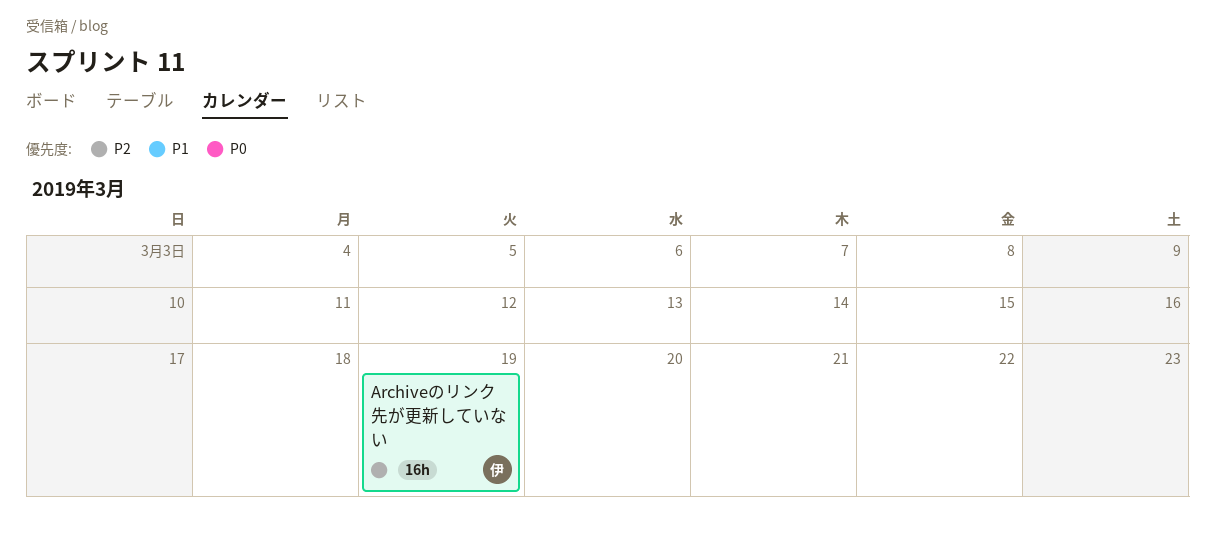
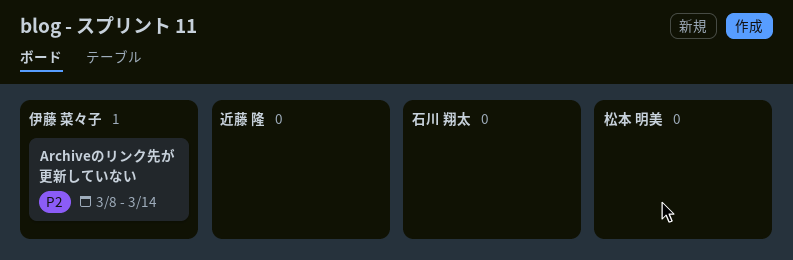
Archiveのリンク先が更新していない, due: Mar 19 -> Mar 14

